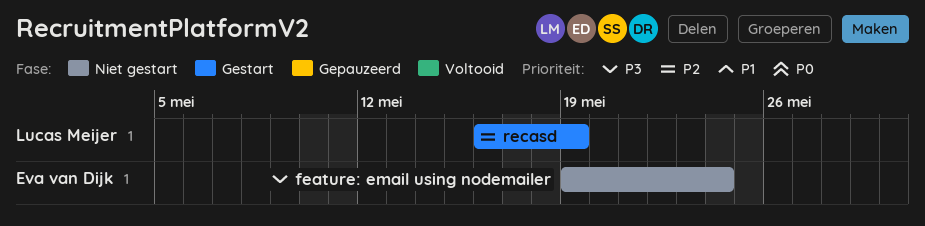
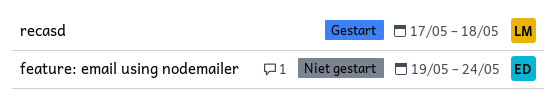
recasd, start: May 16 -> May 17
recasd, due: May 19 -> May 18

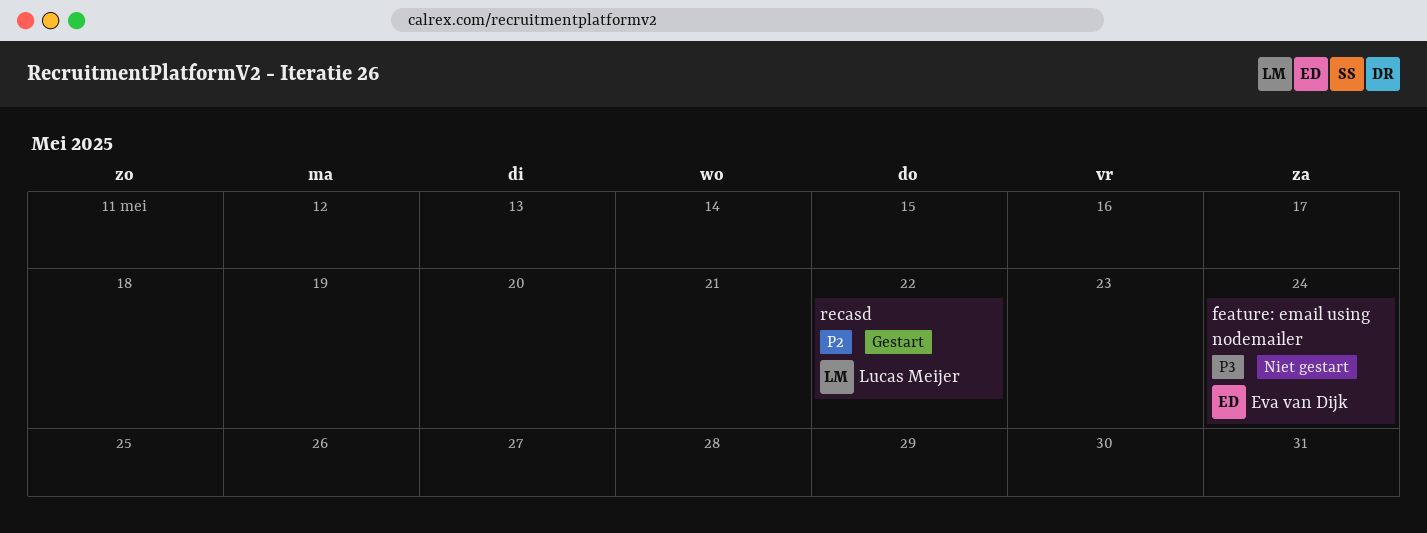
recasd, due: May 18 -> May 22

